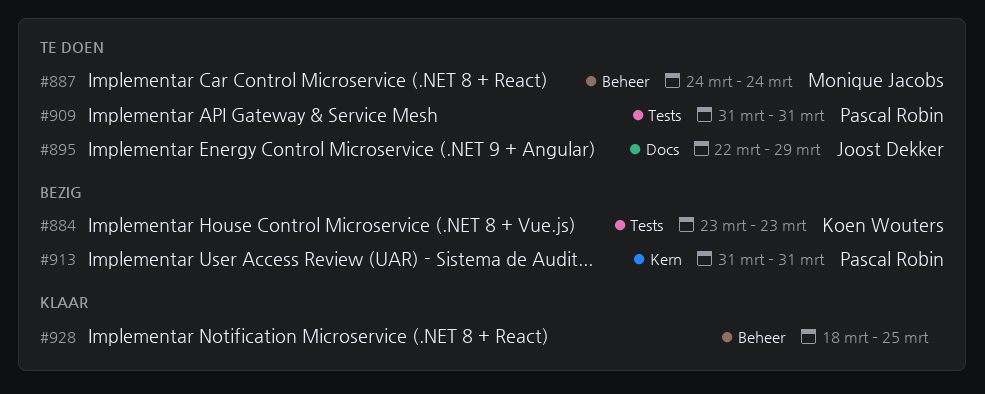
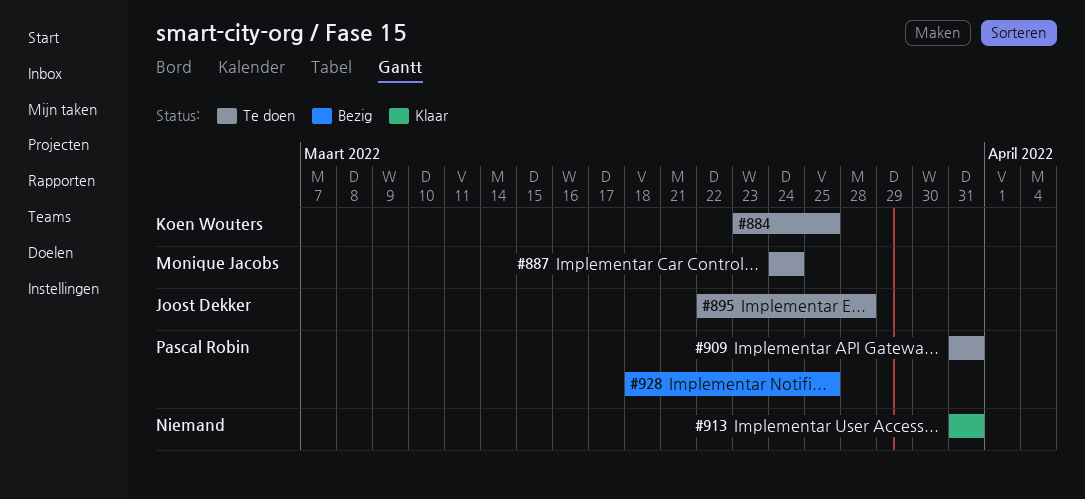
#884, status: Bezig -> Te doen
#884, due: Mar 23 -> Mar 25
#895, due: Mar 29 -> Mar 28
#913, status: Bezig -> Klaar
#913, owner: Pascal Robin -> none
#928, status: Klaar -> Bezig
#928, owner: none -> Pascal Robin

